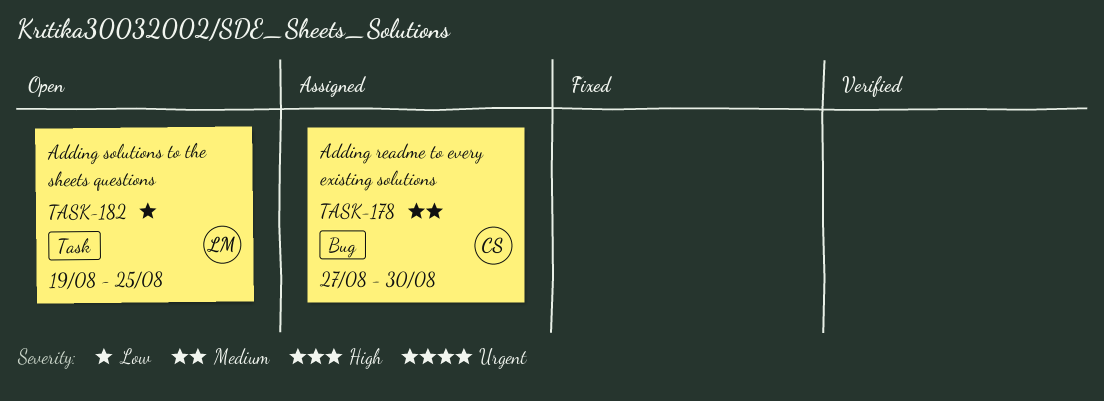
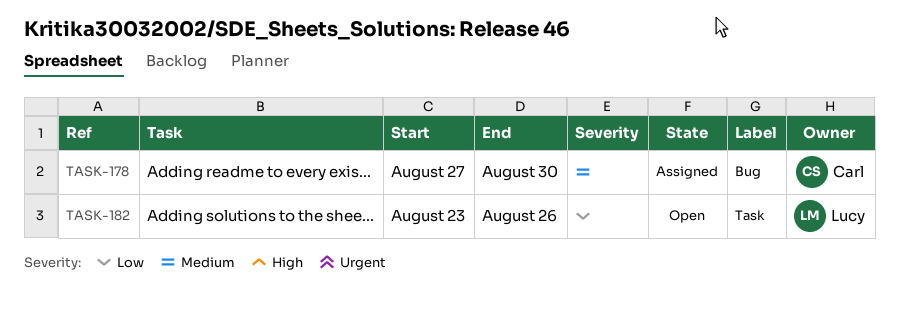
TASK-182, start: Aug 19 -> Aug 23
TASK-182, due: Aug 25 -> Aug 26

